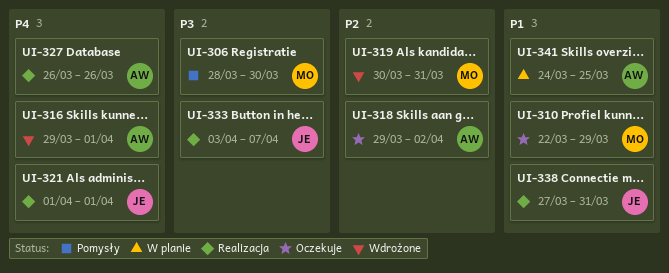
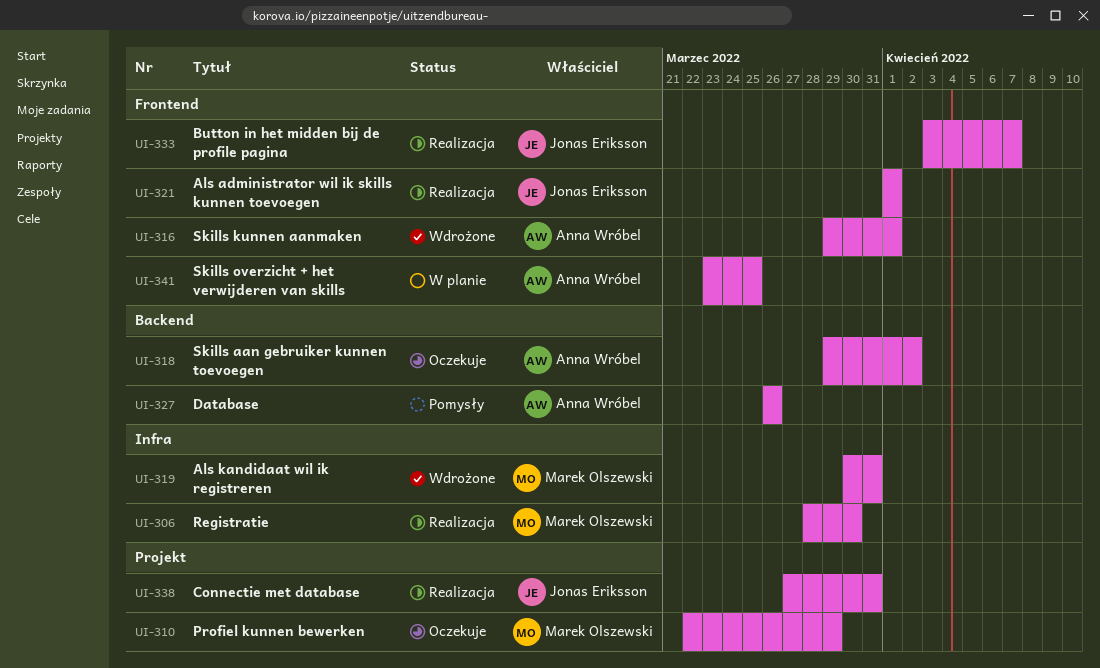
UI-306, status: Pomysły -> Realizacja
UI-327, status: Realizacja -> Pomysły
UI-341, start: Mar 24 -> Mar 23

